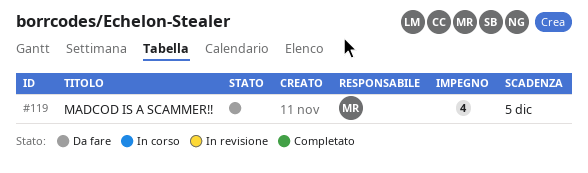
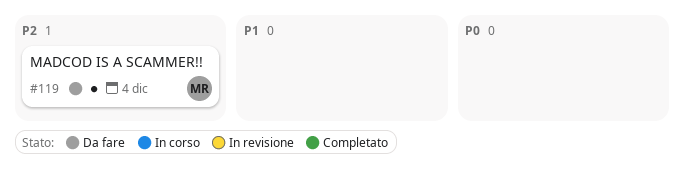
#119, estimate: 4 -> 1
#119, due: Dec 5 -> Dec 4

